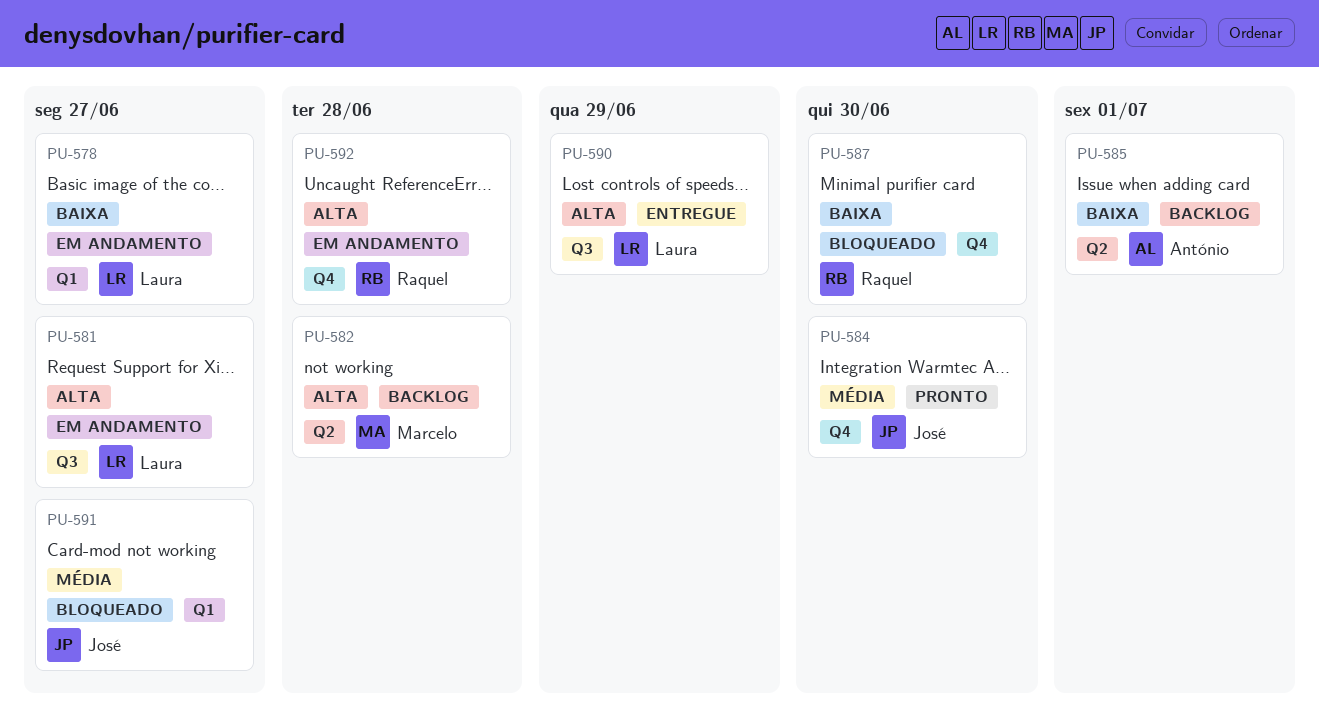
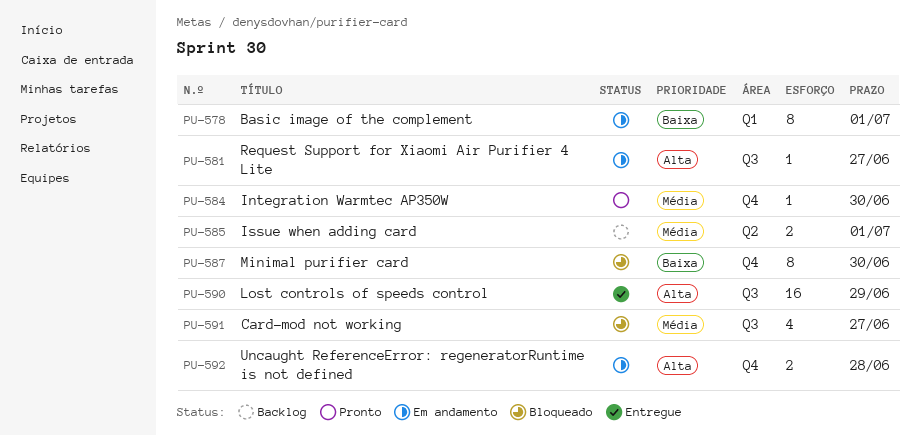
PU-578, due: Jun 27 -> Jul 1
PU-582: present -> none
PU-585, priority: Baixa -> Média
PU-591, label: Q1 -> Q3

